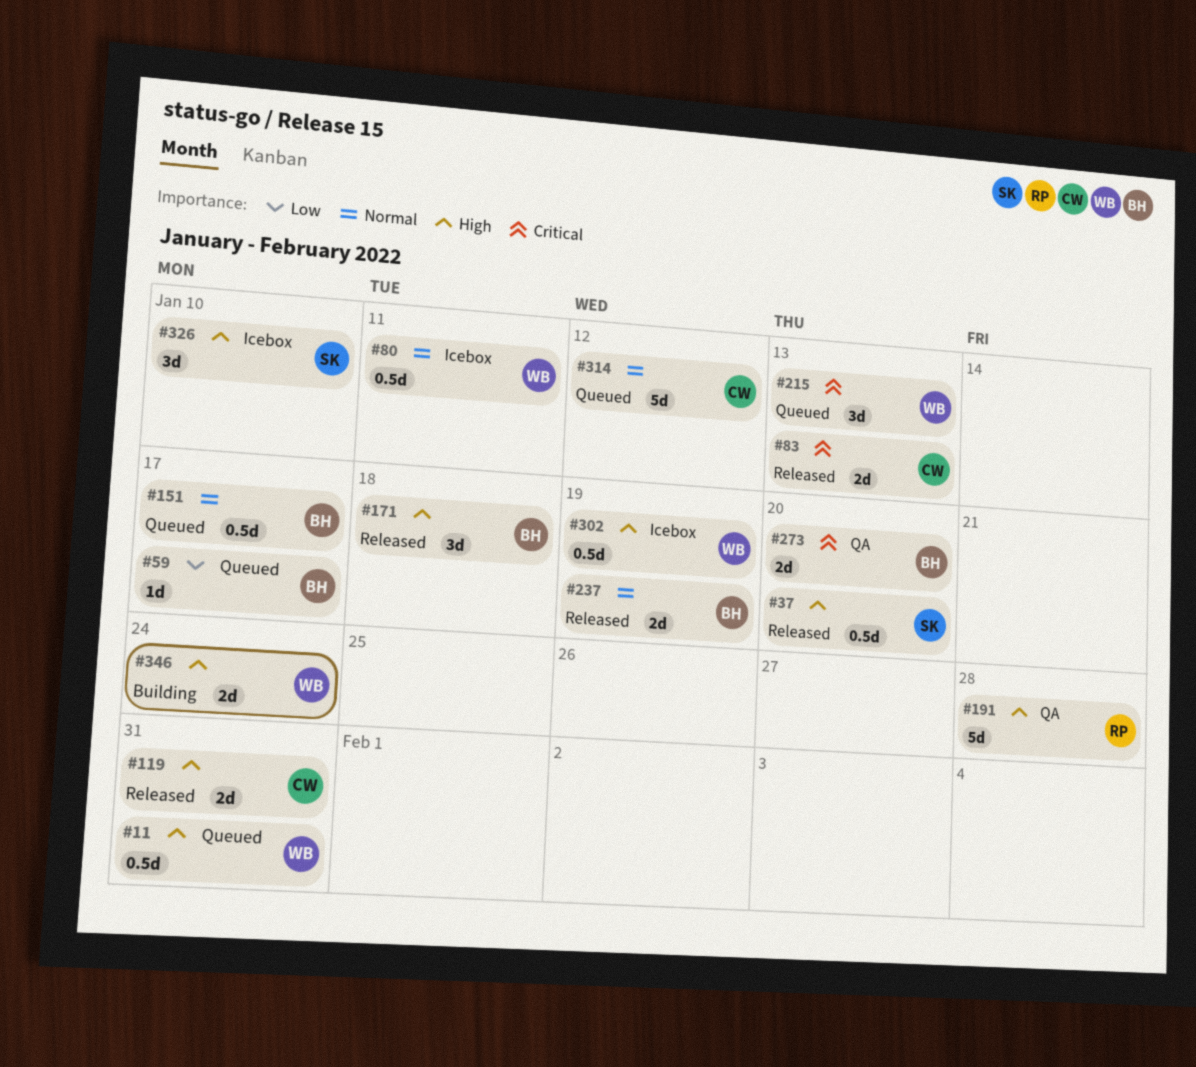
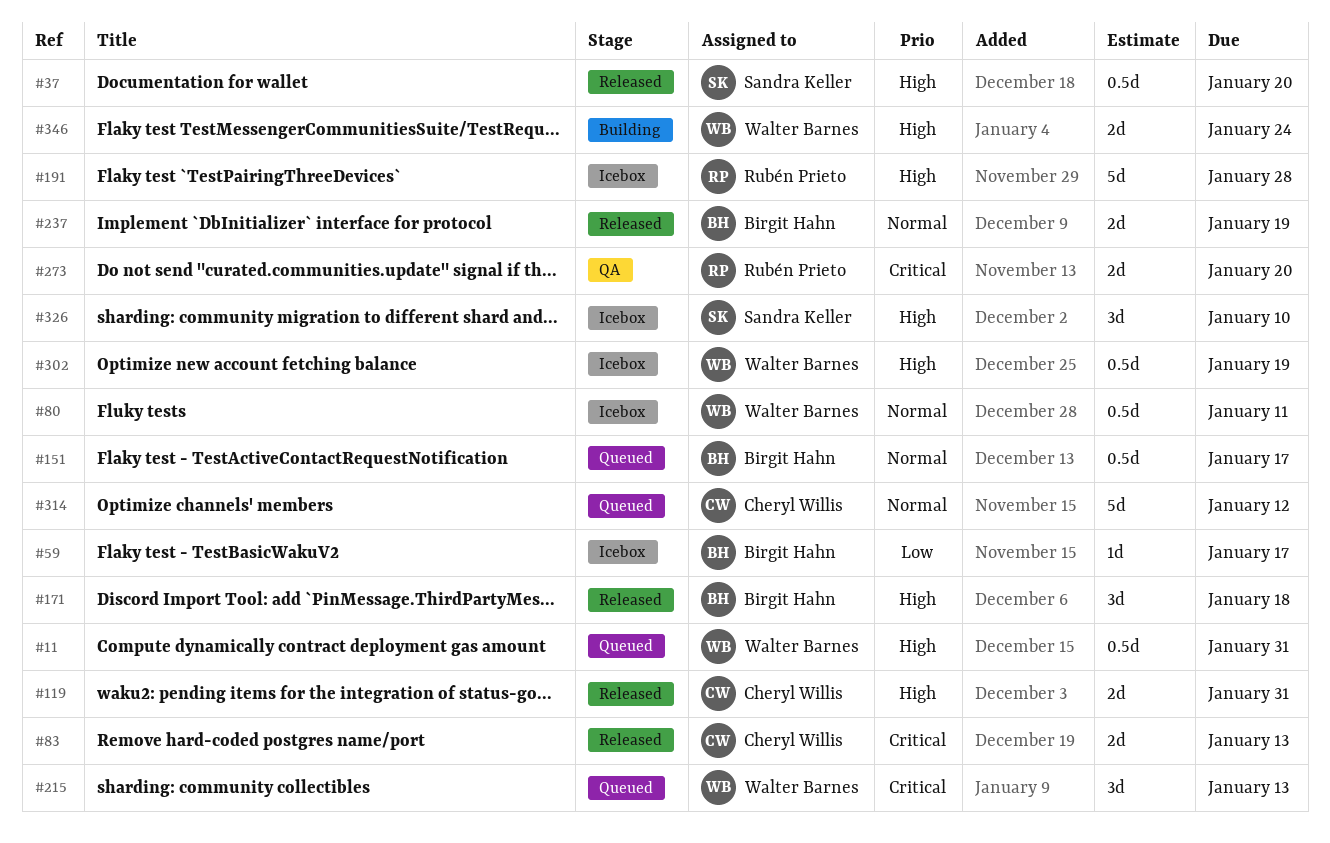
#59, status: Queued -> Icebox
#191, status: QA -> Icebox
#273, owner: Birgit Hahn -> Rubén Prieto

